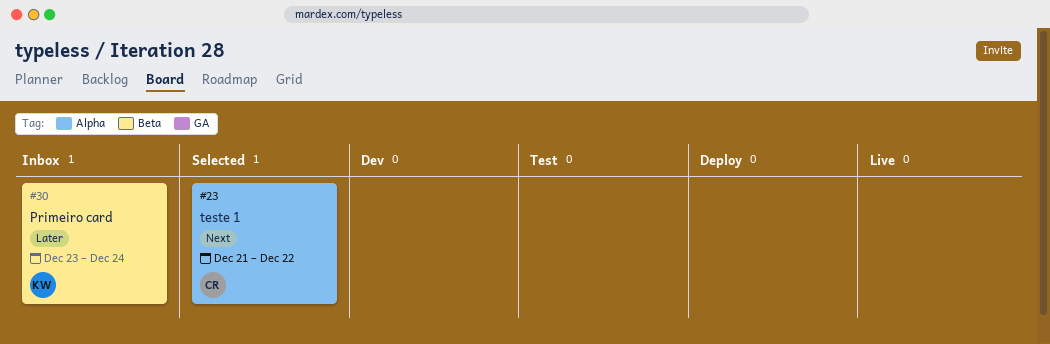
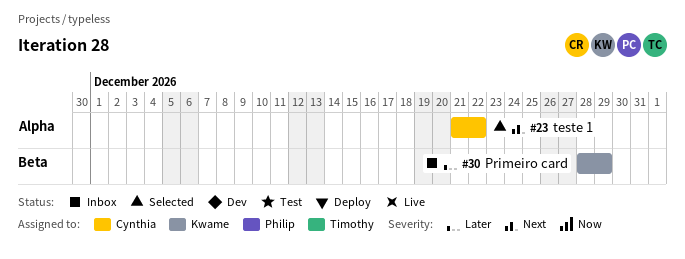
#30, start: Dec 23 -> Dec 28
#30, due: Dec 24 -> Dec 29

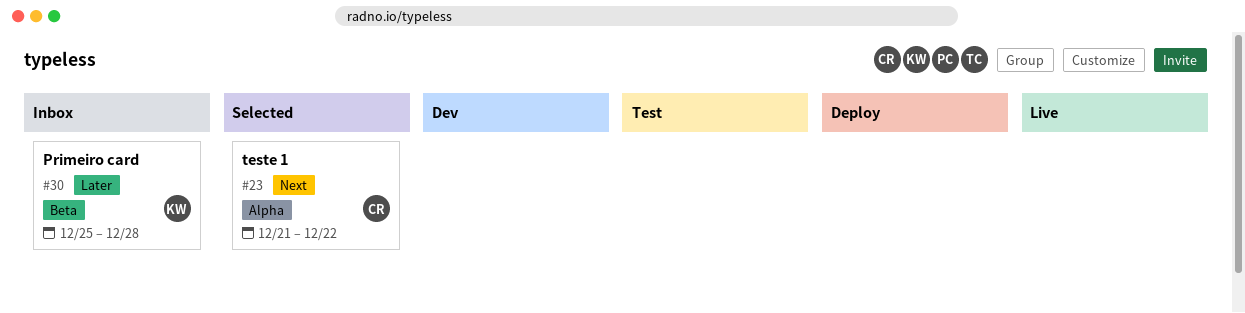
#30, start: Dec 28 -> Dec 25
#30, due: Dec 29 -> Dec 28

